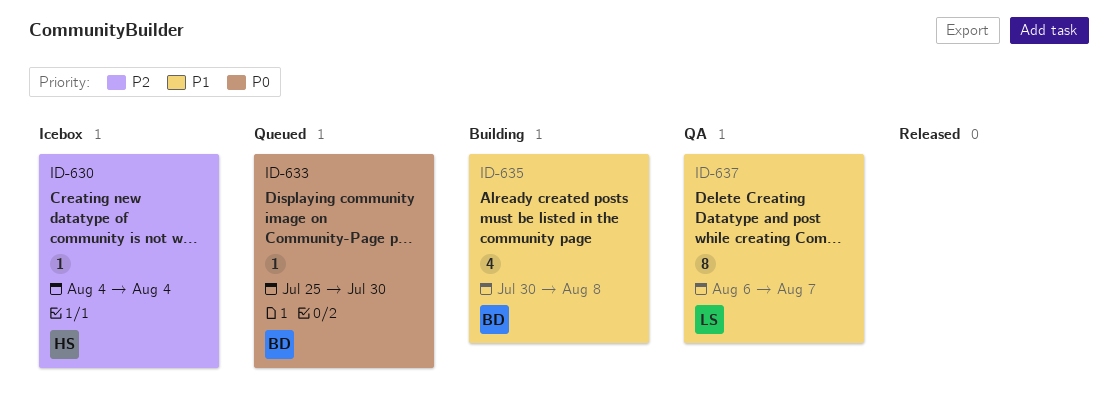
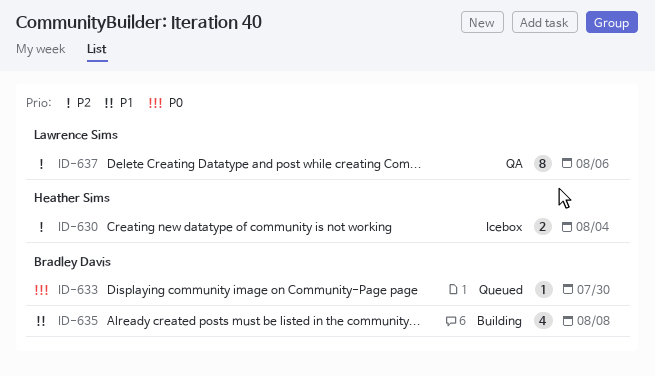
ID-630, estimate: 1 -> 2
ID-637, priority: P1 -> P2
ID-637, due: Aug 7 -> Aug 6

